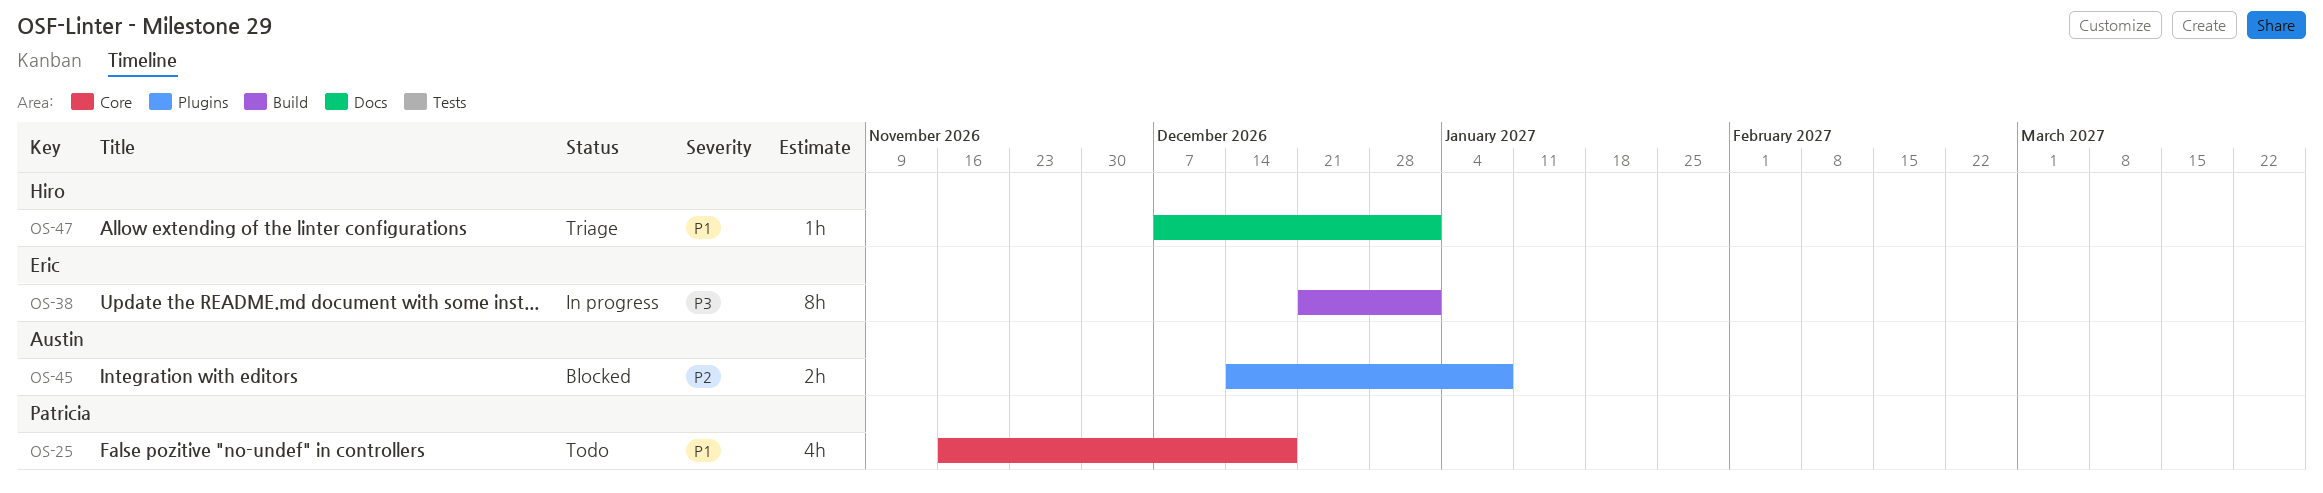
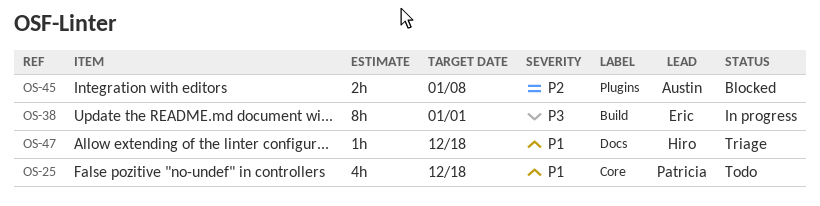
OS-47, due: Jan 1 -> Dec 18

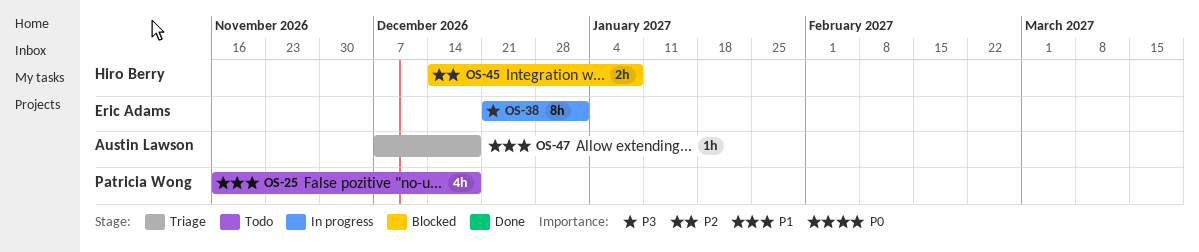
OS-45, owner: Austin Lawson -> Hiro Berry
OS-47, owner: Hiro Berry -> Austin Lawson

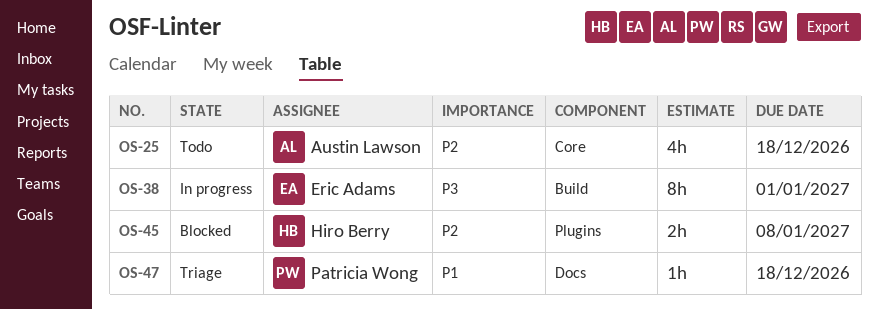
OS-25, owner: Patricia Wong -> Austin Lawson
OS-25, priority: P1 -> P2
OS-47, owner: Austin Lawson -> Patricia Wong

